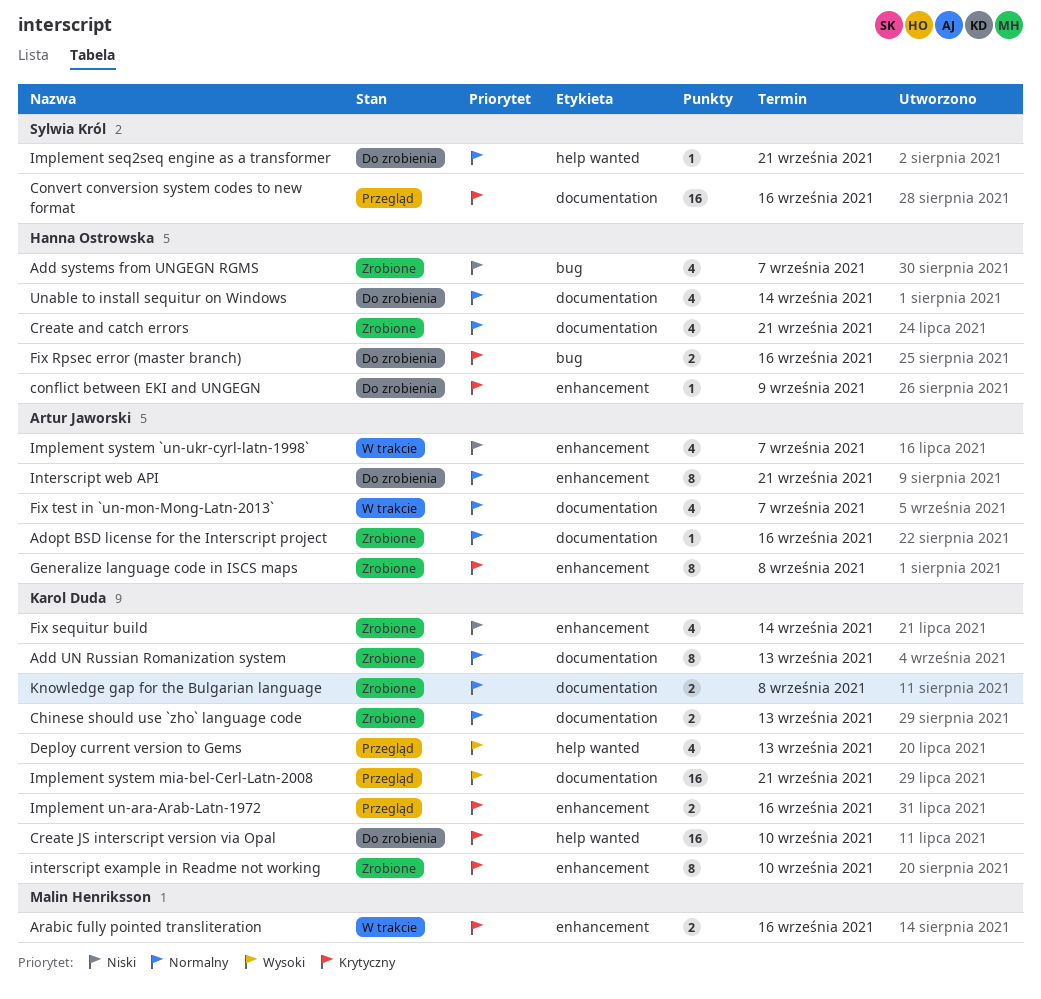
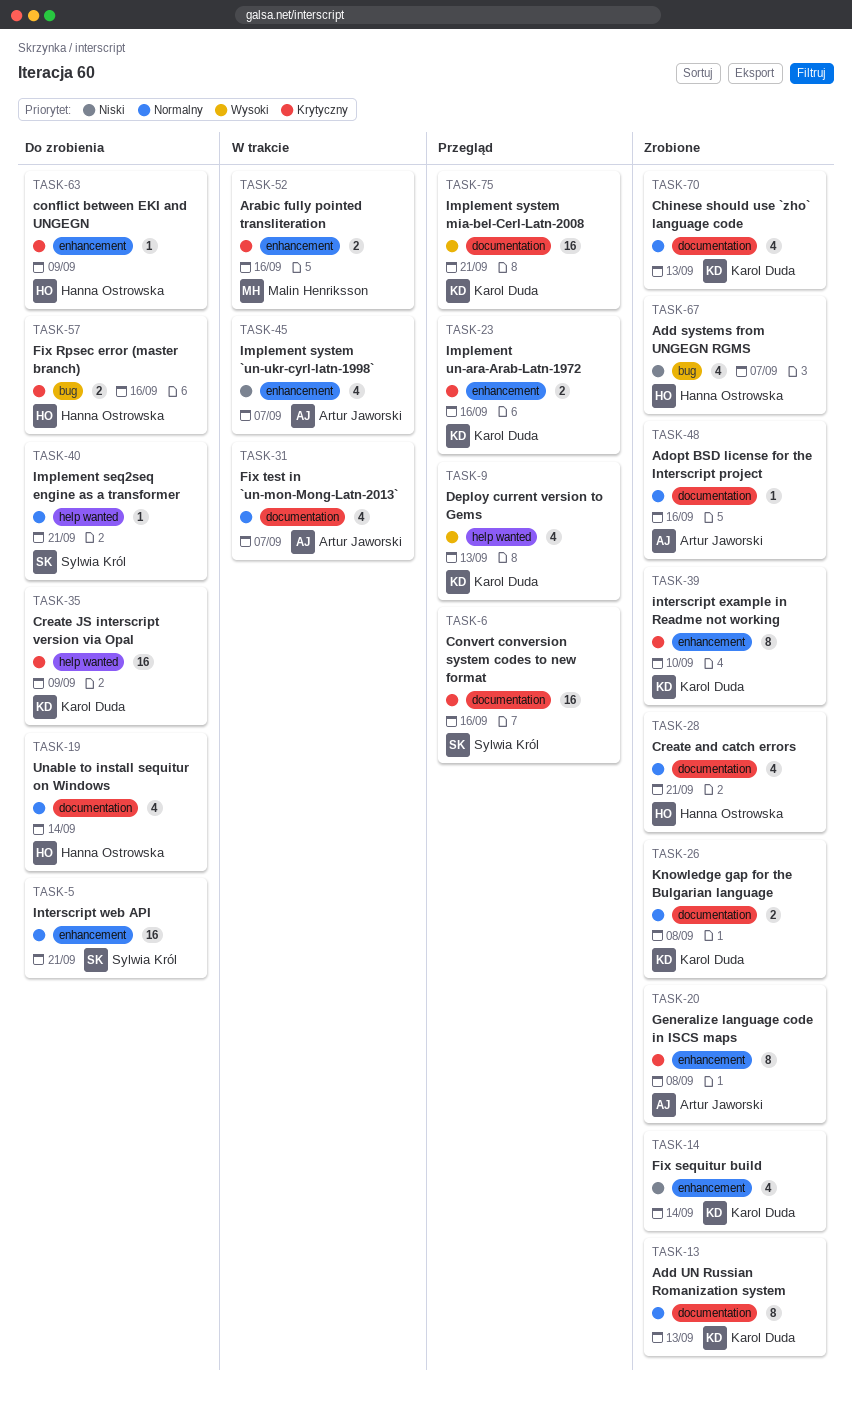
Chinese should use `zho` language code, estimate: 2 -> 4
Create JS interscript version via Opal, due: Sep 10 -> Sep 9
Interscript web API, owner: Artur Jaworski -> Sylwia Król
Interscript web API, estimate: 8 -> 16

